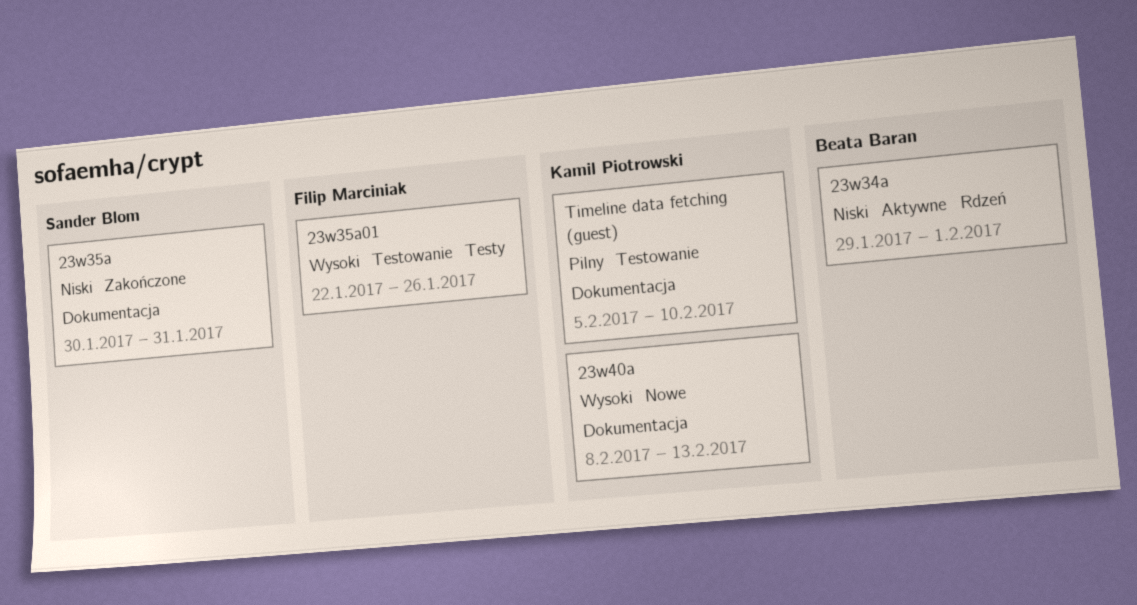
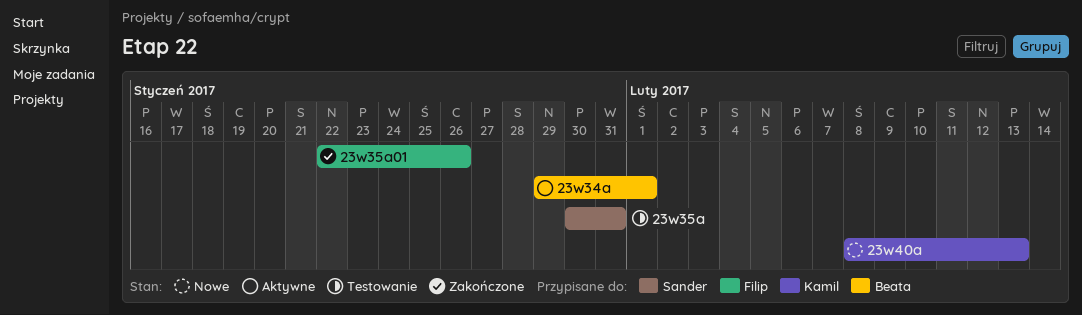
23w35a, status: Zakończone -> Testowanie
23w35a01, status: Testowanie -> Zakończone
Timeline data fetching (guest): present -> none

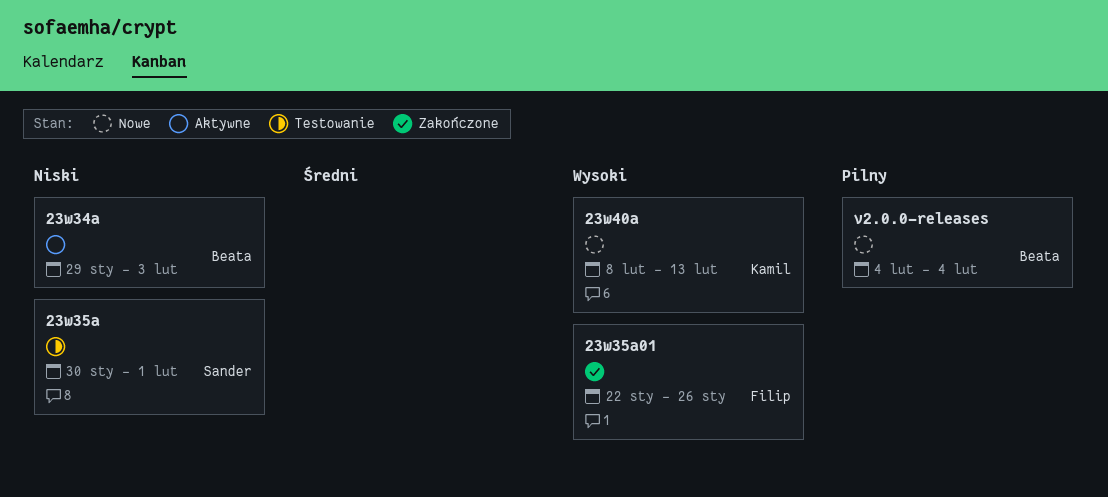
23w34a, due: Feb 1 -> Feb 3
23w35a, due: Jan 31 -> Feb 1
v2.0.0-releases: none -> present

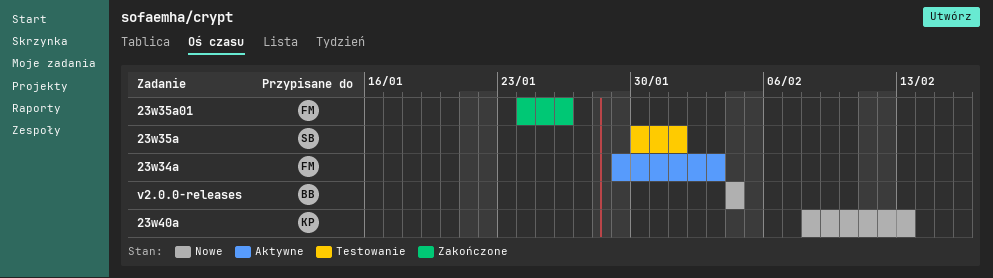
23w34a, owner: Beata -> Filip
23w35a01, start: Jan 22 -> Jan 24

